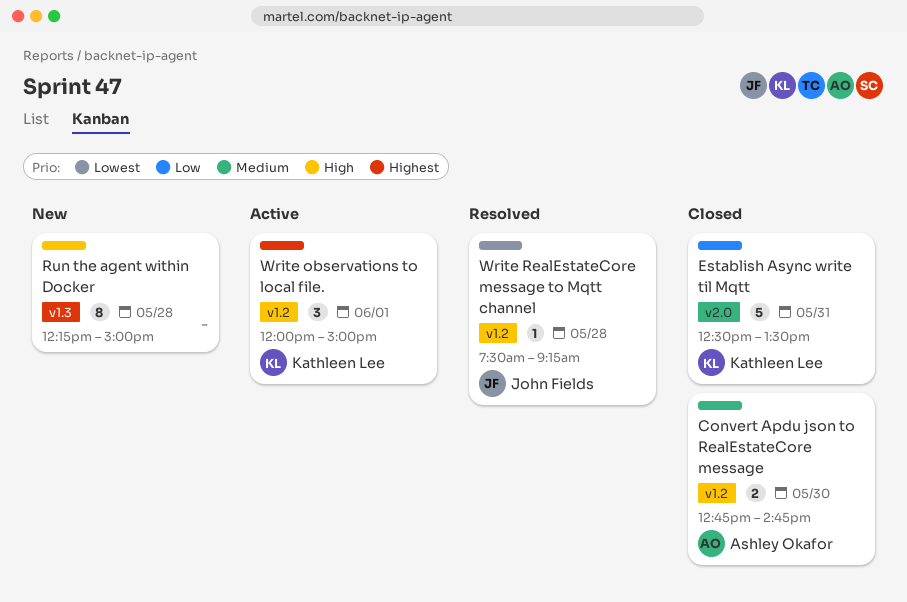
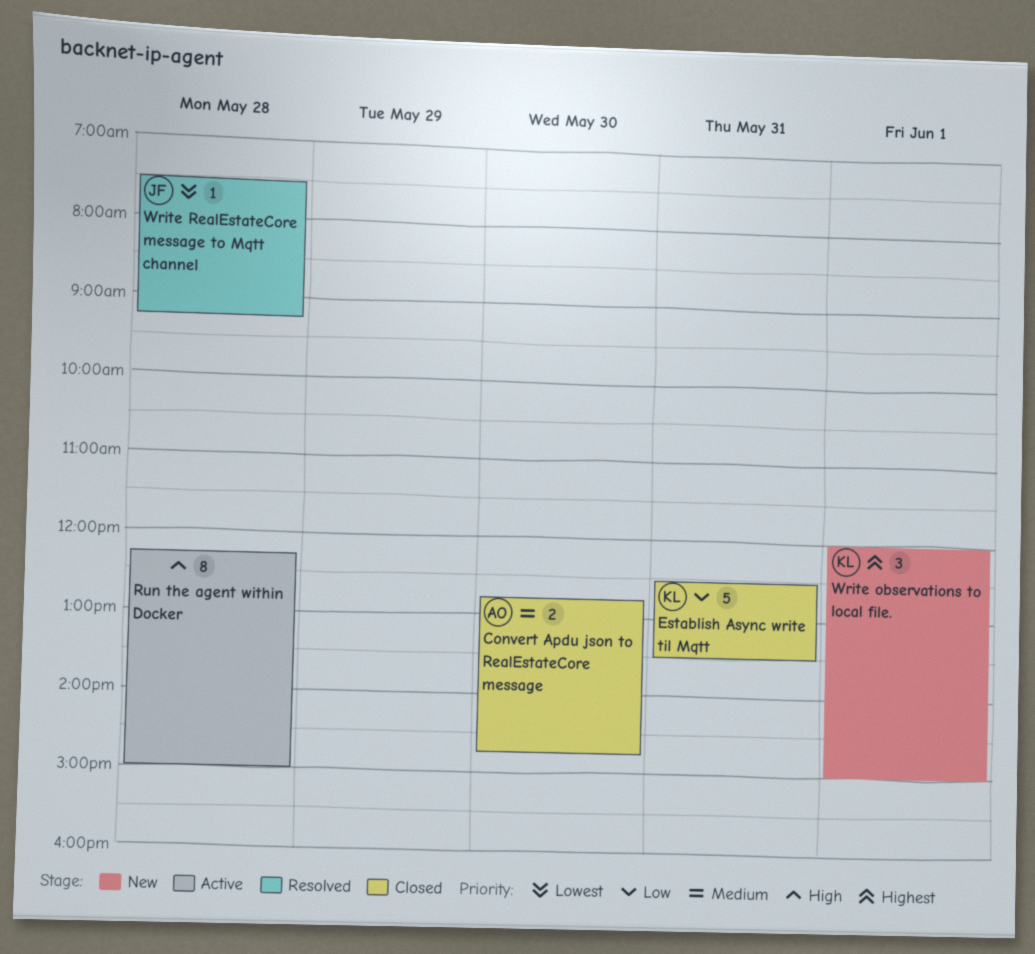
Run the agent within Docker, status: New -> Active
Write observations to local file., status: Active -> New

